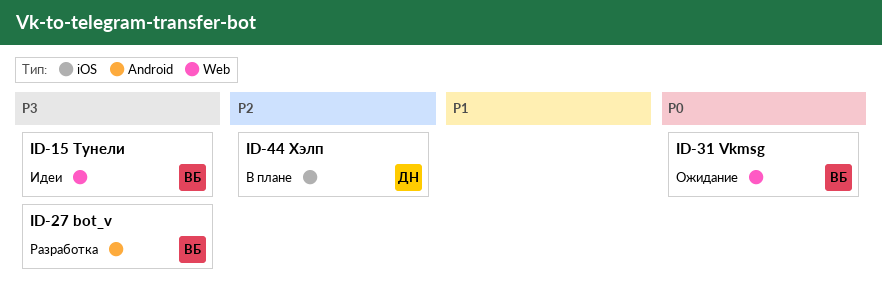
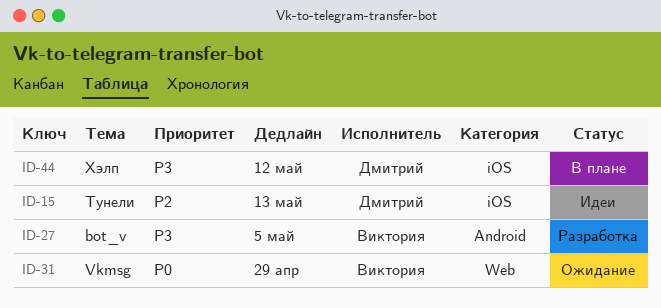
ID-15, owner: Виктория -> Дмитрий
ID-15, priority: P3 -> P2
ID-15, label: Web -> iOS
ID-44, priority: P2 -> P3

